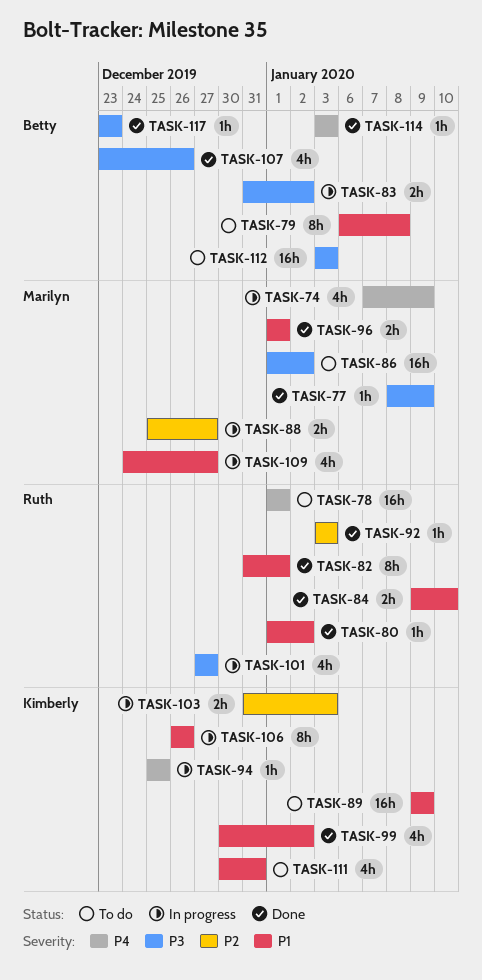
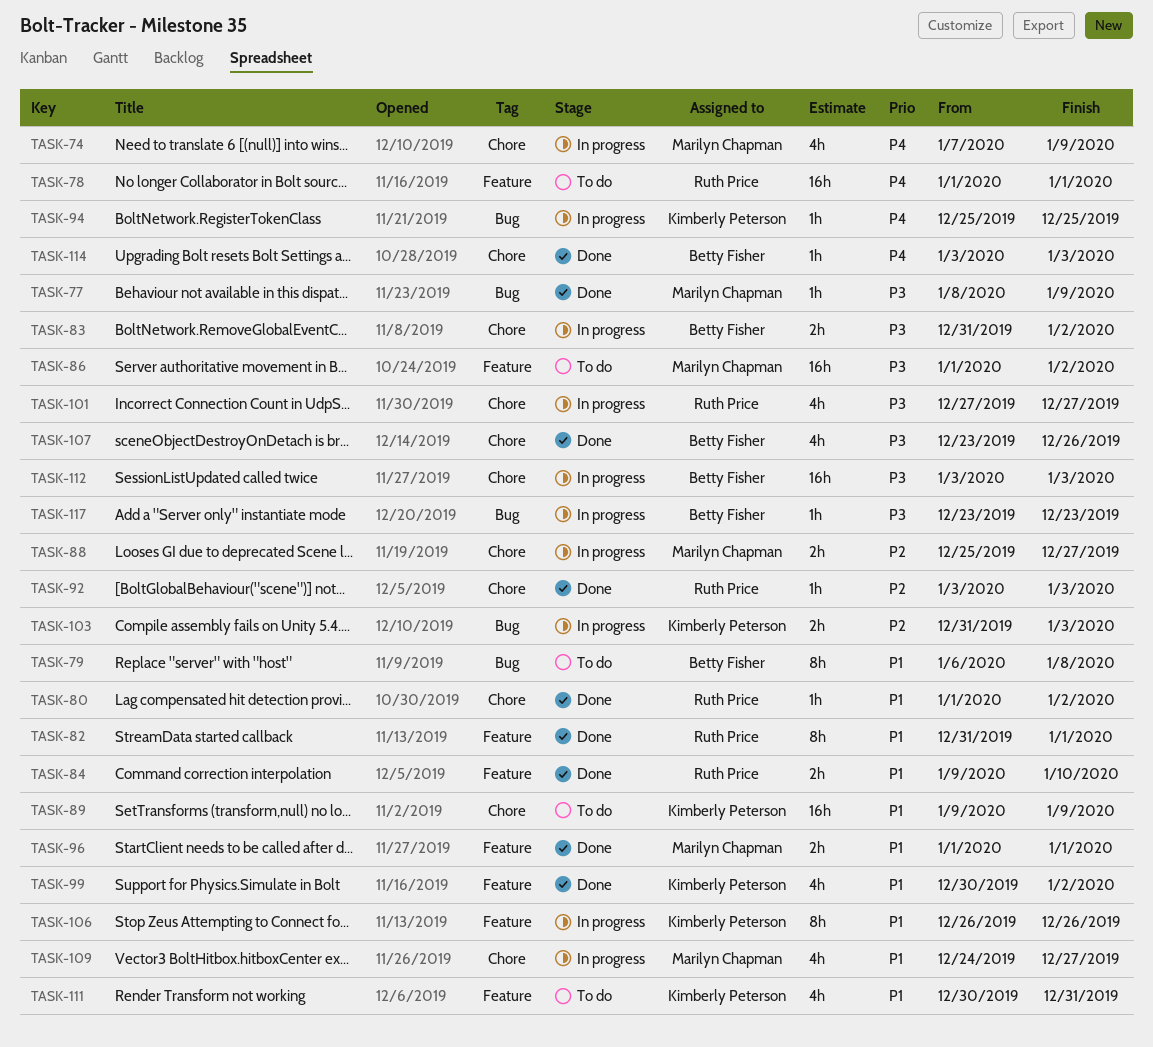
TASK-112, status: To do -> In progress
TASK-117, status: Done -> In progress

